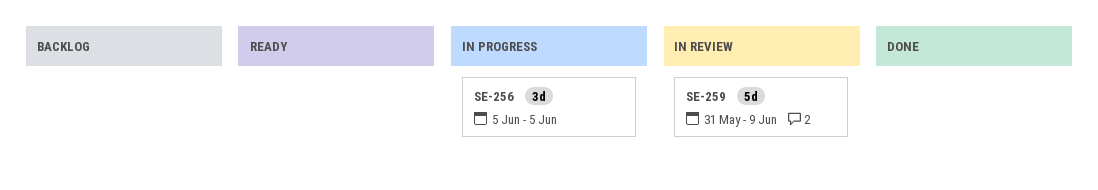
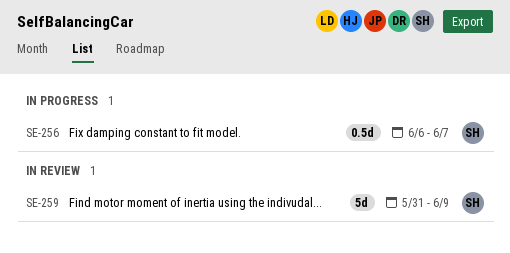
SE-256, estimate: 3d -> 0.5d
SE-256, start: Jun 5 -> Jun 6
SE-256, due: Jun 5 -> Jun 7

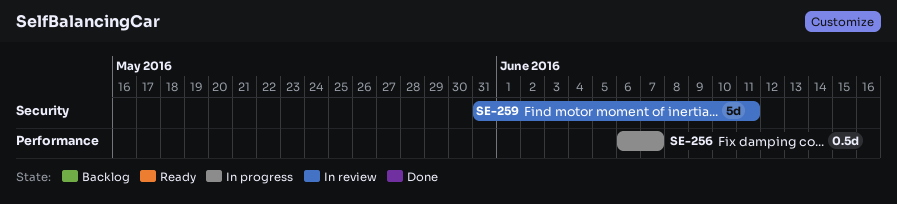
SE-259, due: Jun 9 -> Jun 11

